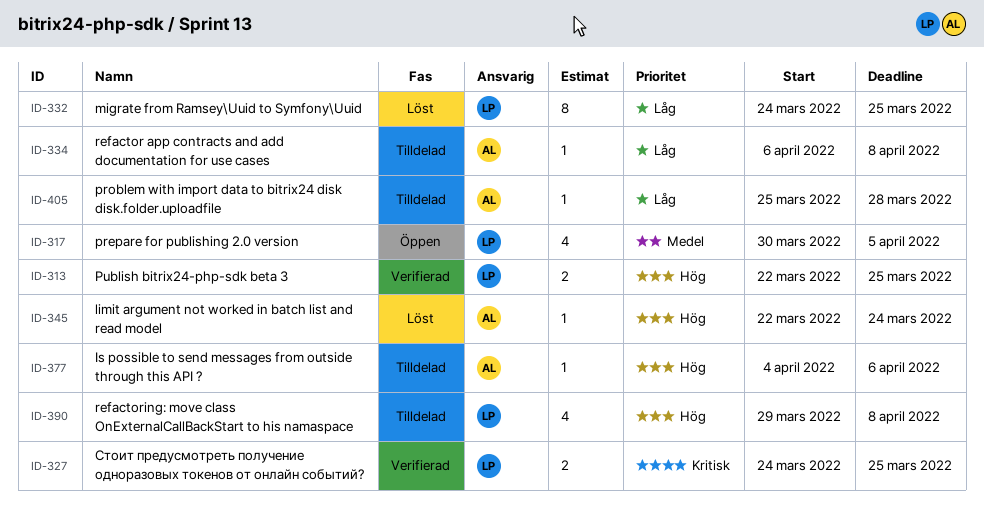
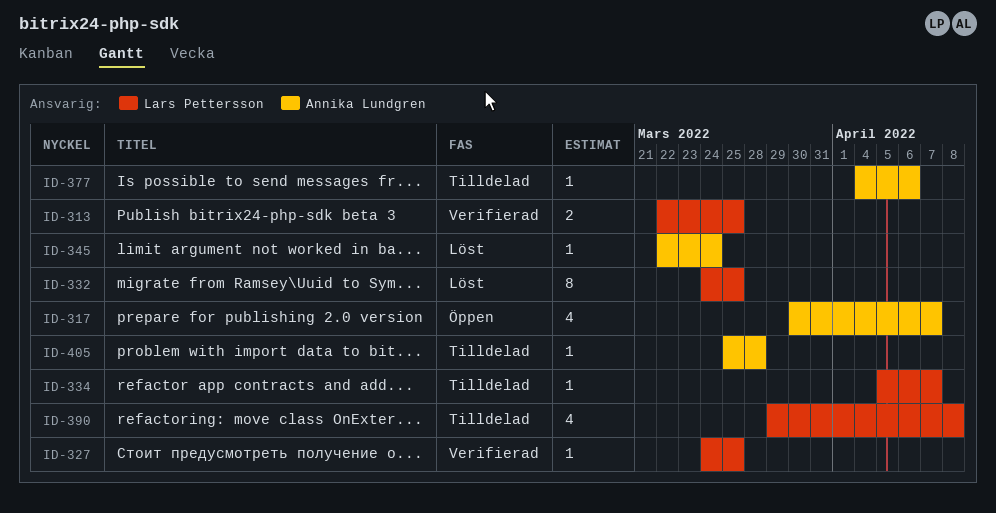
ID-317, owner: Lars Pettersson -> Annika Lundgren
ID-317, due: Apr 5 -> Apr 7
ID-327, estimate: 2 -> 1
ID-334, owner: Annika Lundgren -> Lars Pettersson
ID-334, start: Apr 6 -> Apr 5
ID-334, due: Apr 8 -> Apr 7

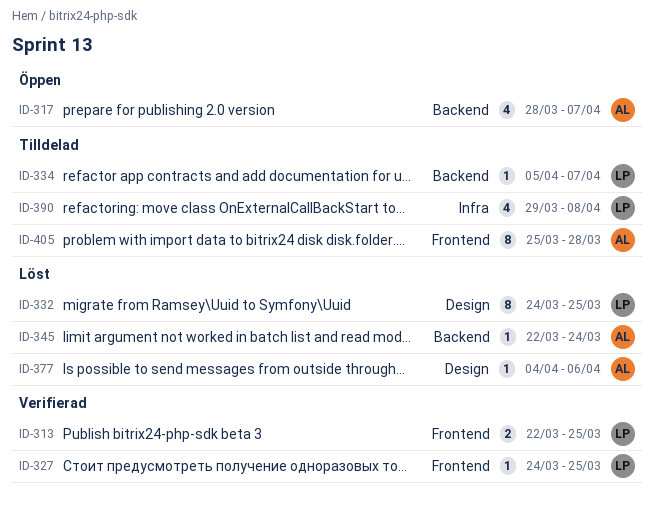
ID-317, start: Mar 30 -> Mar 28
ID-377, status: Tilldelad -> Löst
ID-405, estimate: 1 -> 8

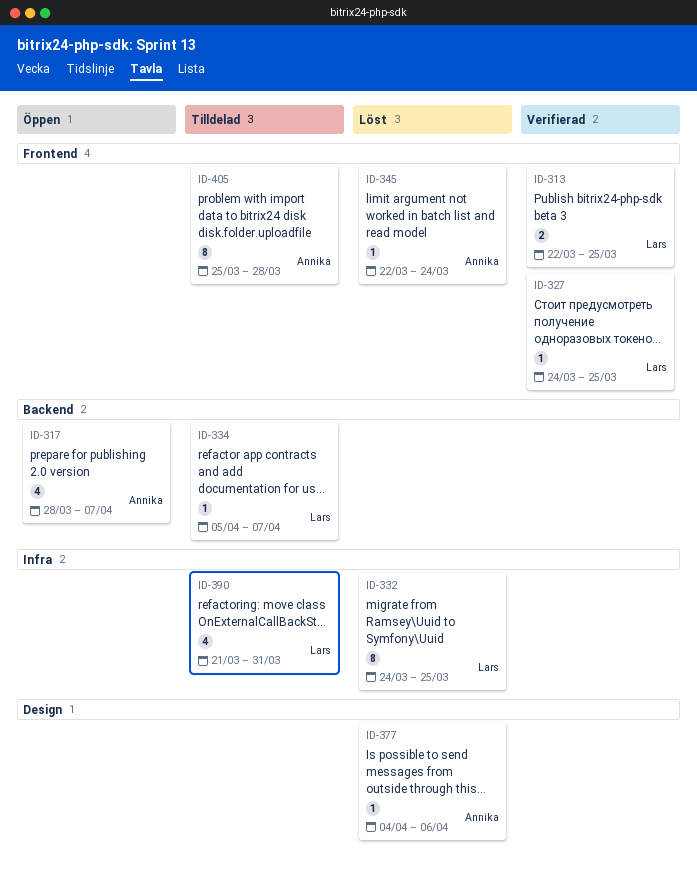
ID-332, label: Design -> Infra
ID-345, label: Backend -> Frontend
ID-390, start: Mar 29 -> Mar 21
ID-390, due: Apr 8 -> Mar 31

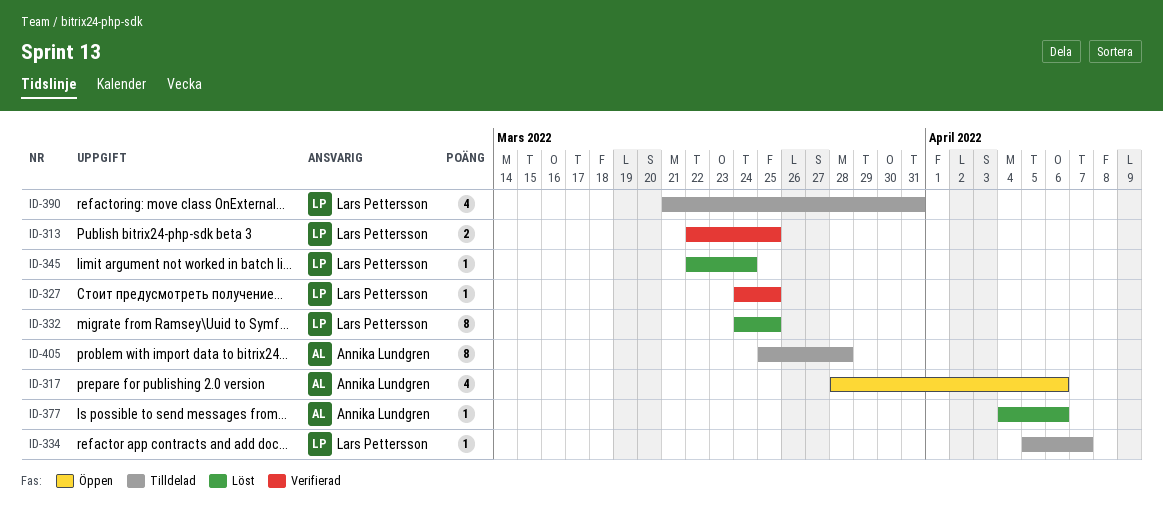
ID-317, due: Apr 7 -> Apr 6
ID-345, owner: Annika Lundgren -> Lars Pettersson

